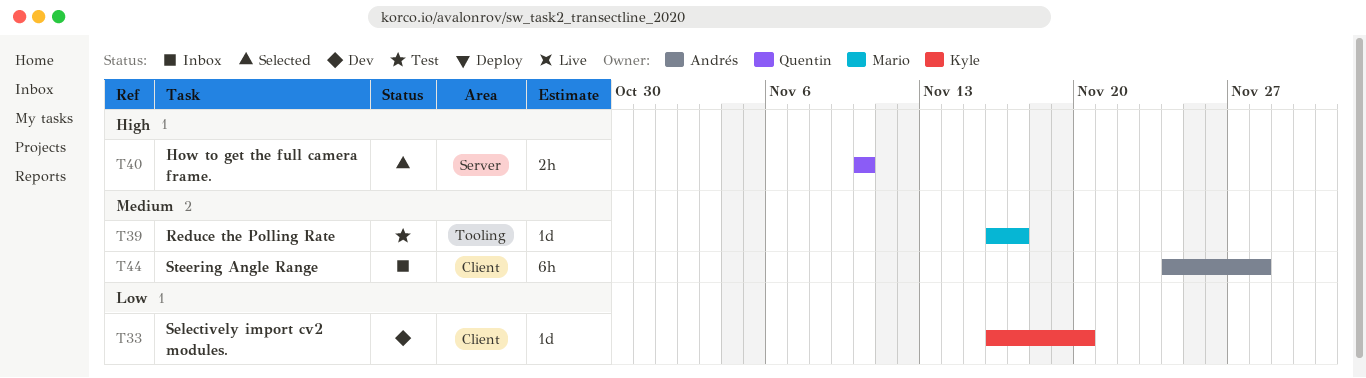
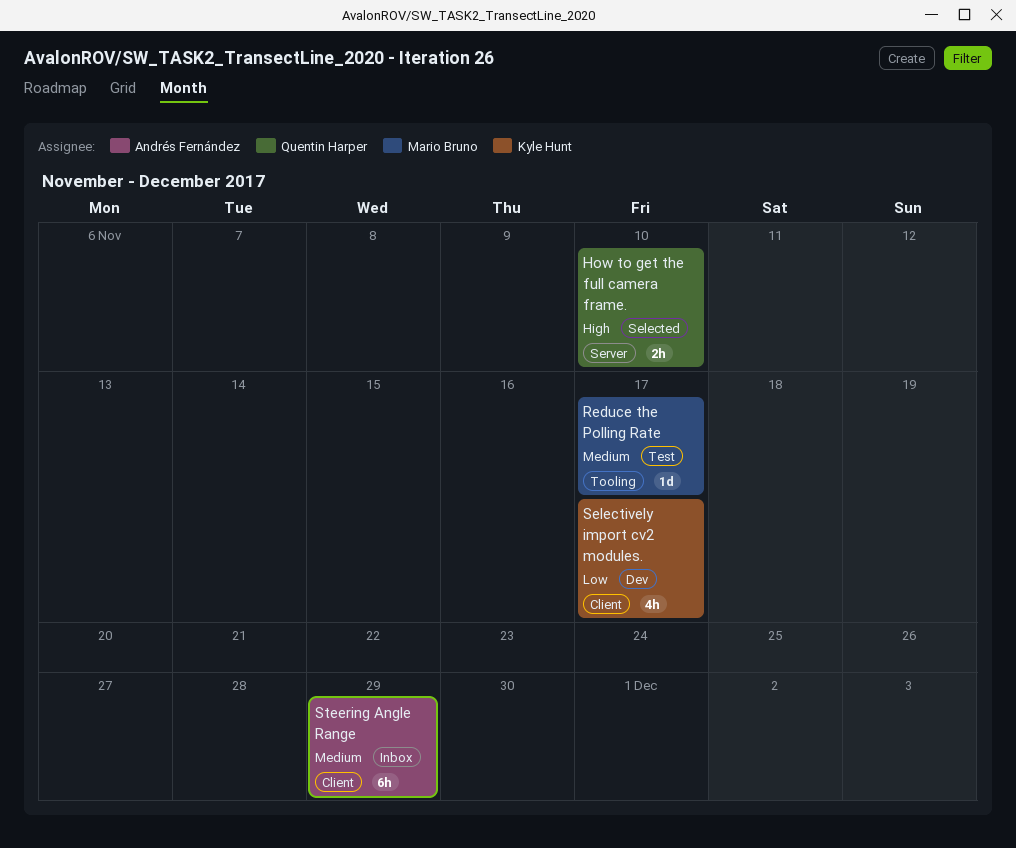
Selectively import cv2 modules., estimate: 1d -> 4h
Selectively import cv2 modules., due: Nov 20 -> Nov 17
Steering Angle Range, due: Nov 28 -> Nov 29

